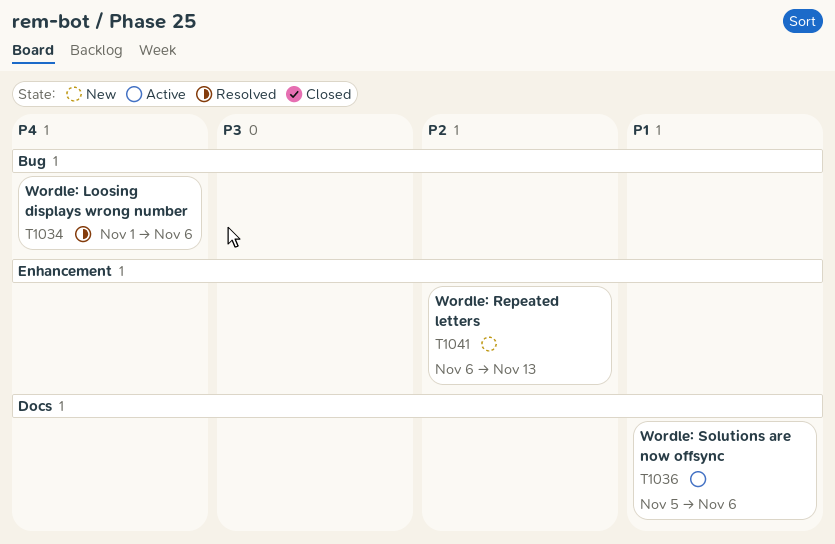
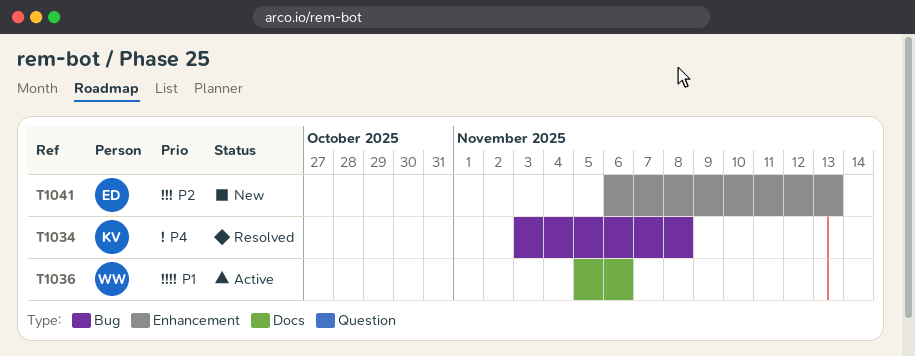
T1034, start: Nov 1 -> Nov 3
T1034, due: Nov 6 -> Nov 8

